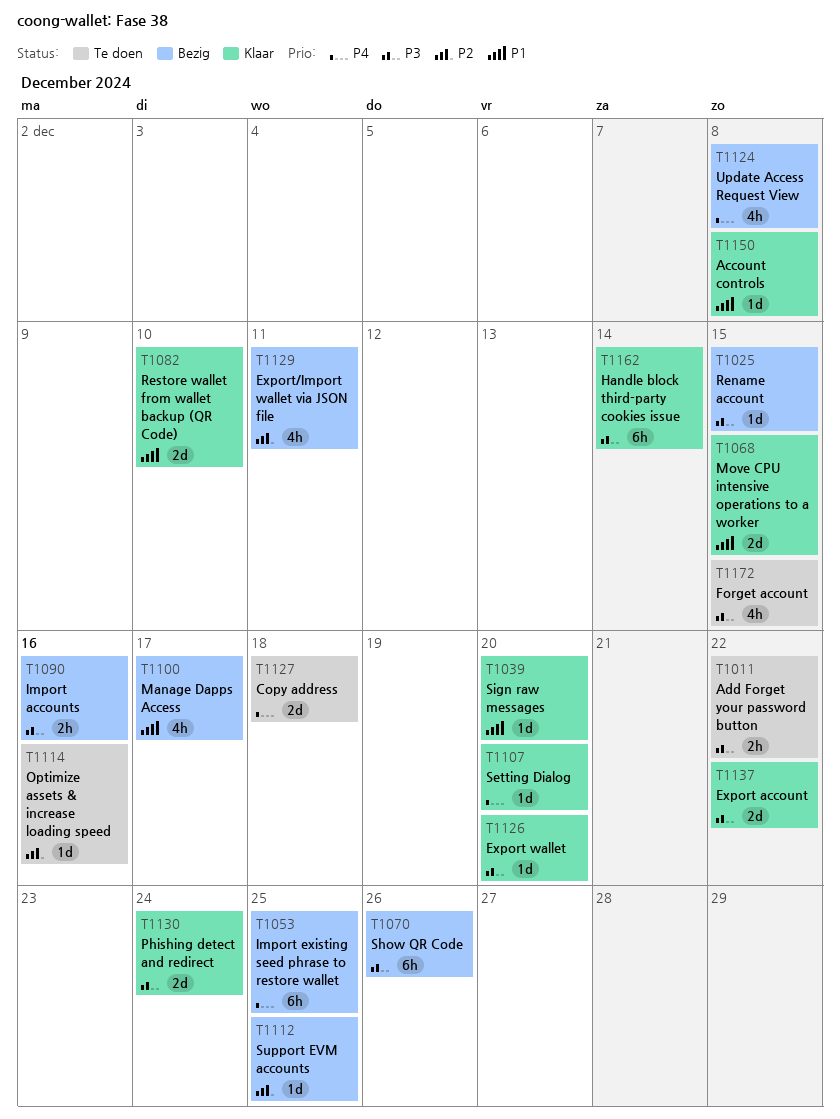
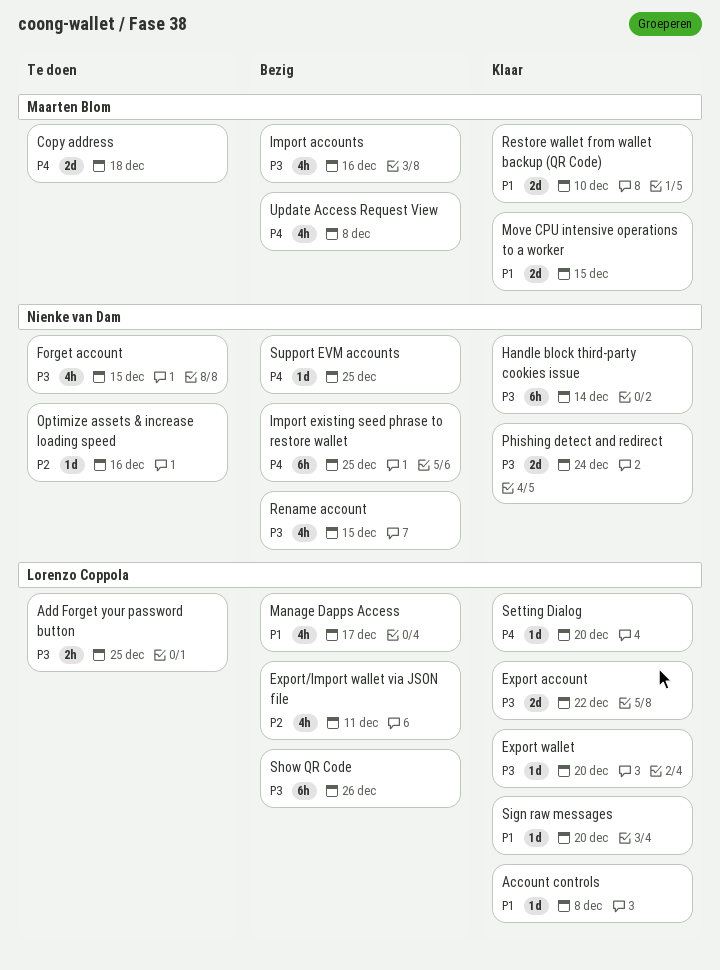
Add Forget your password button, due: Dec 22 -> Dec 25
Import accounts, estimate: 2h -> 4h
Rename account, estimate: 1d -> 4h
Support EVM accounts, priority: P2 -> P4

